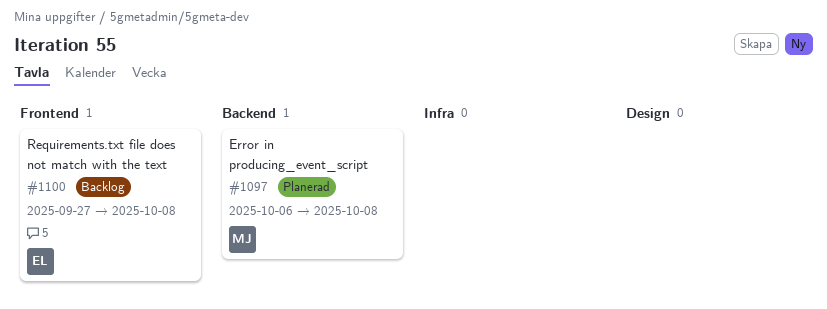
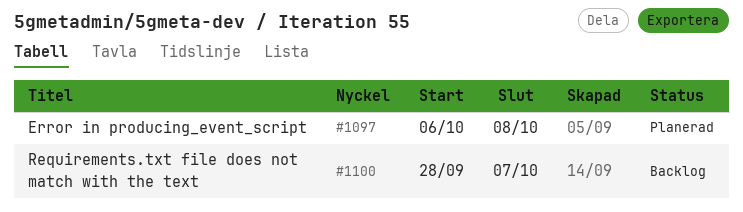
#1100, start: Sep 27 -> Sep 28
#1100, due: Oct 8 -> Oct 7

